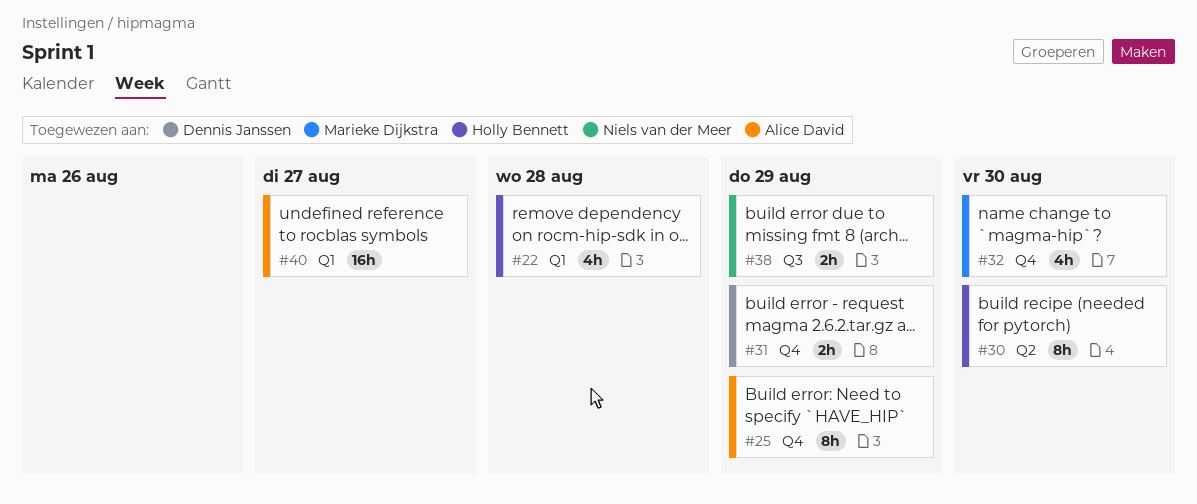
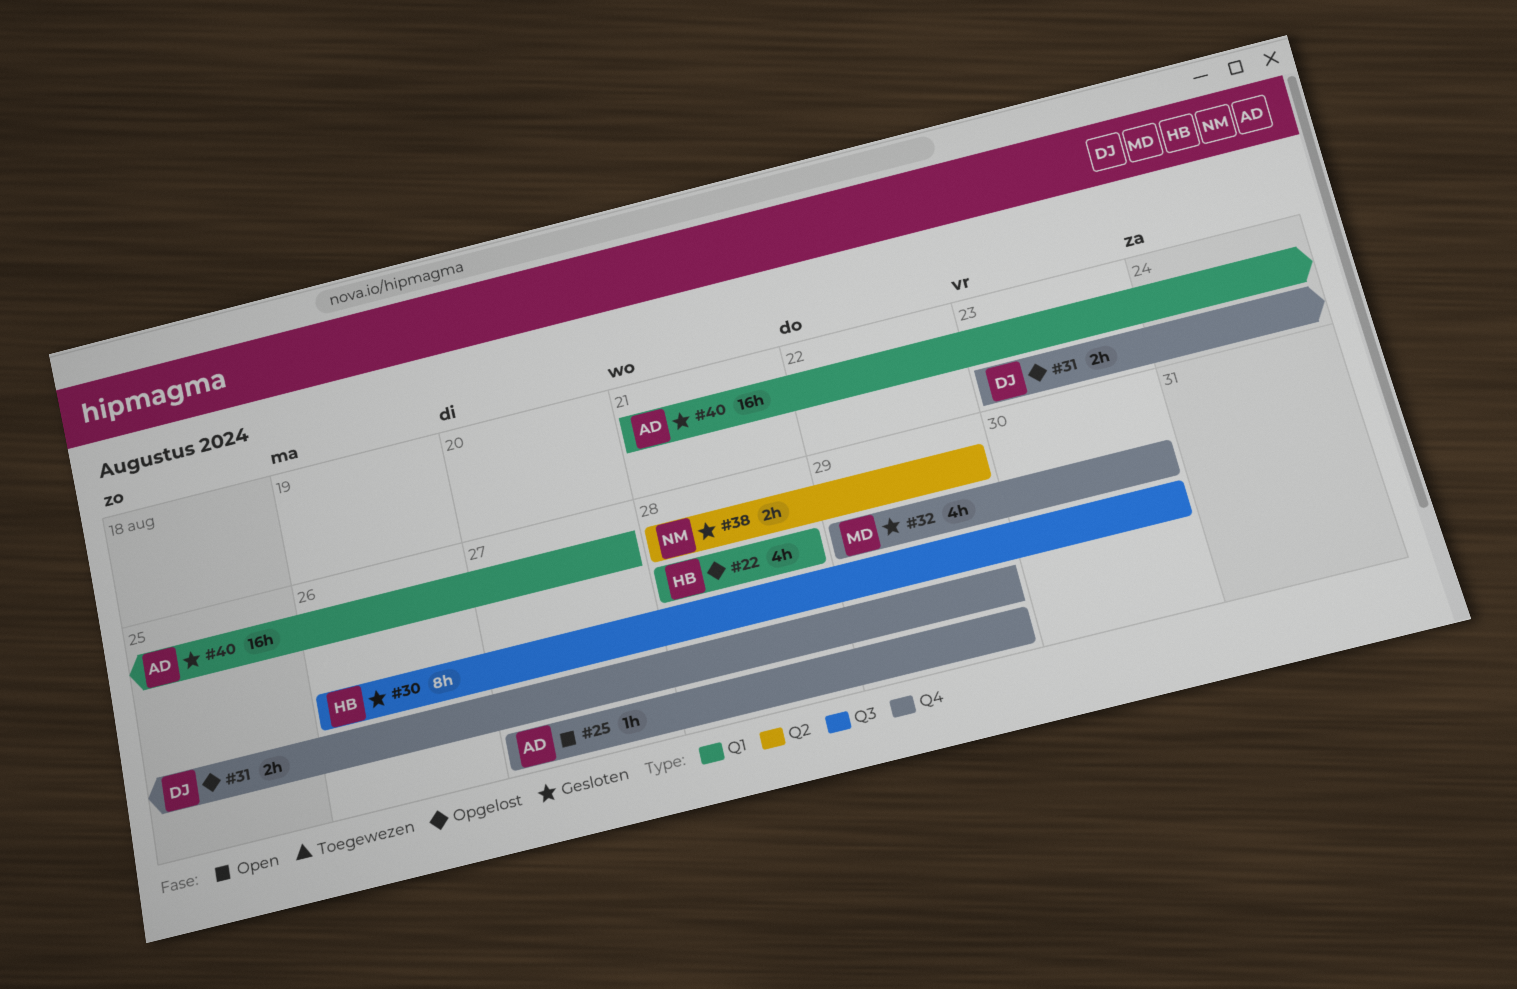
#25, estimate: 8h -> 1h
#30, label: Q2 -> Q3
#38, label: Q3 -> Q2

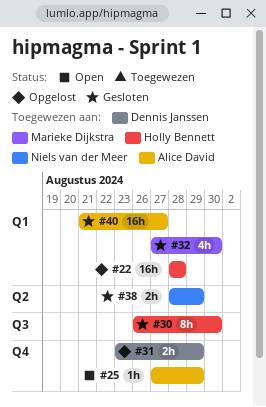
#22, estimate: 4h -> 16h
#32, label: Q4 -> Q1
#32, start: Aug 29 -> Aug 27

